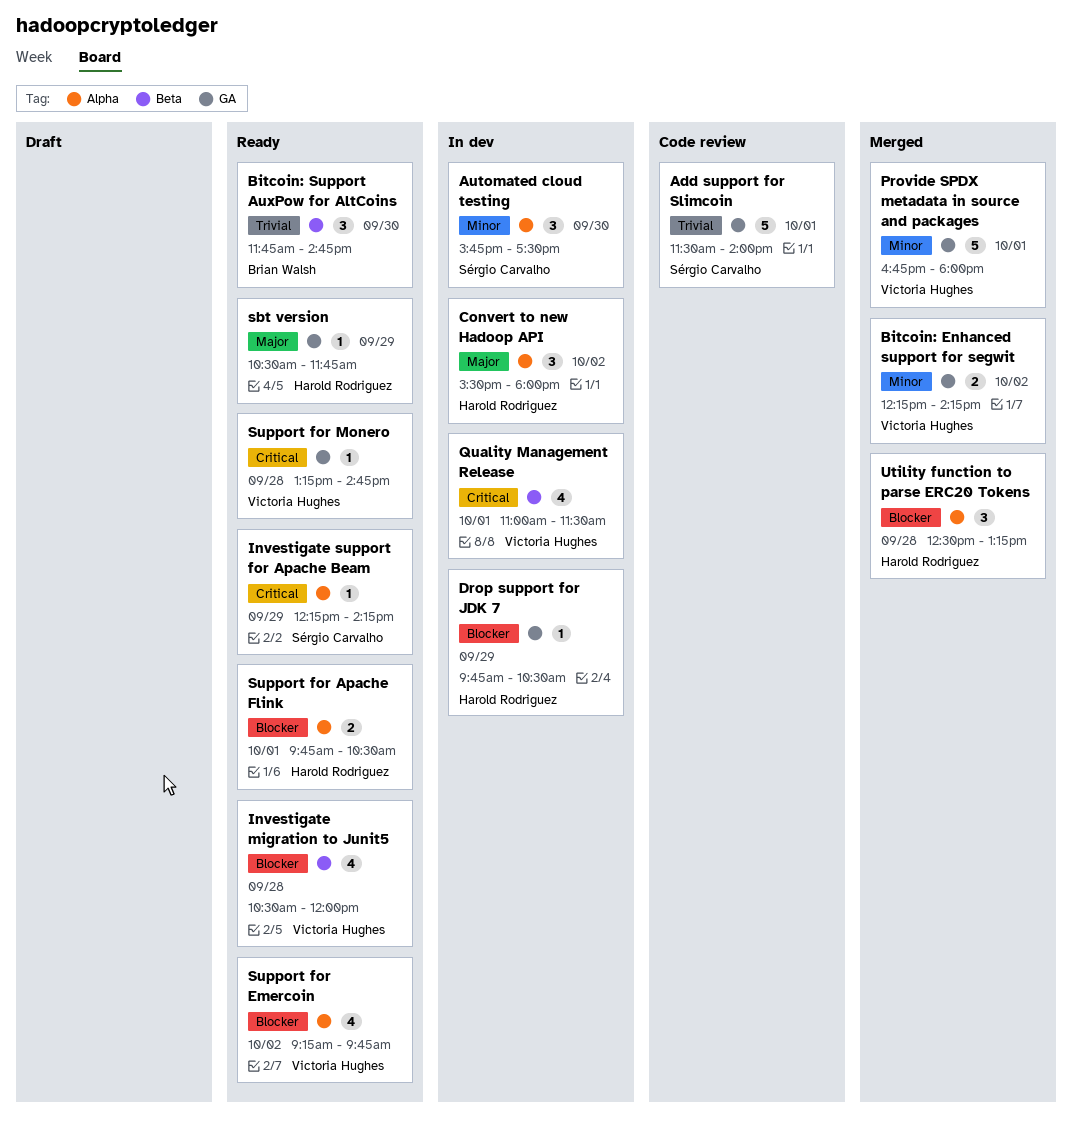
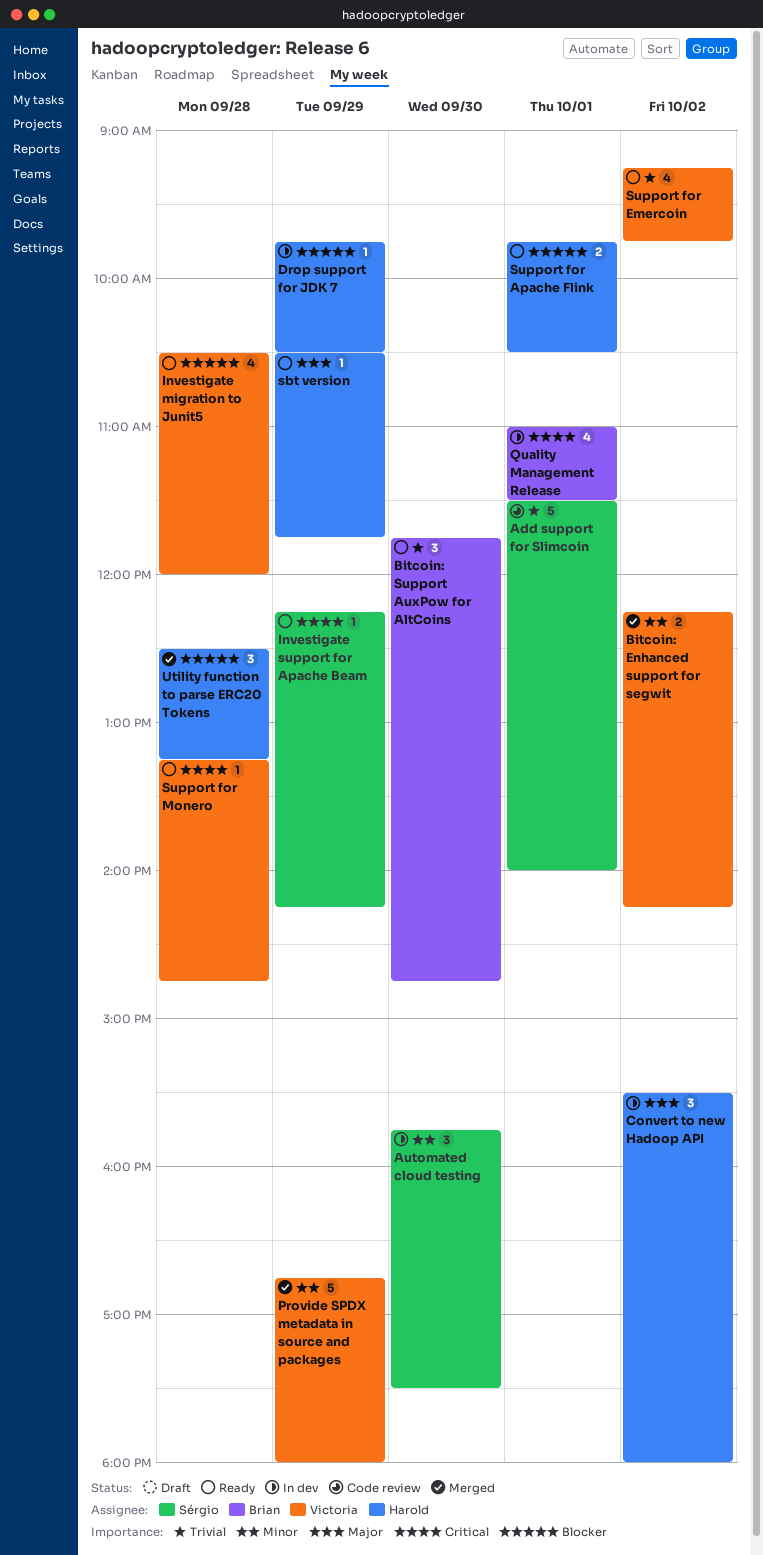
Provide SPDX metadata in source and packages, day: Oct 1 -> Sep 29
Quality Management Release, owner: Victoria Hughes -> Brian Walsh
Support for Emercoin, priority: Blocker -> Trivial

